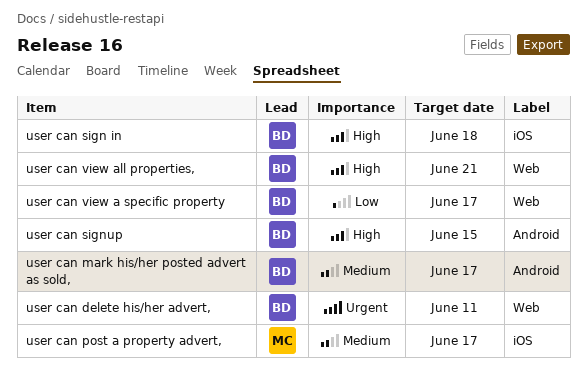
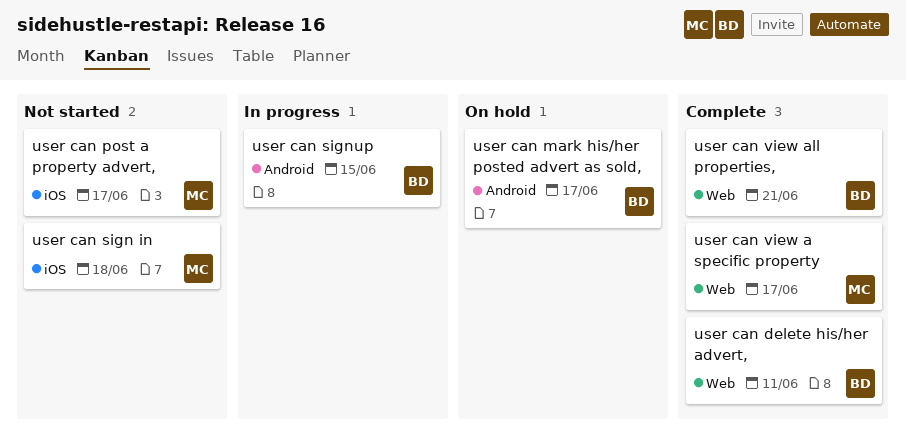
user can sign in, owner: BD -> MC
user can view a specific property, owner: BD -> MC

